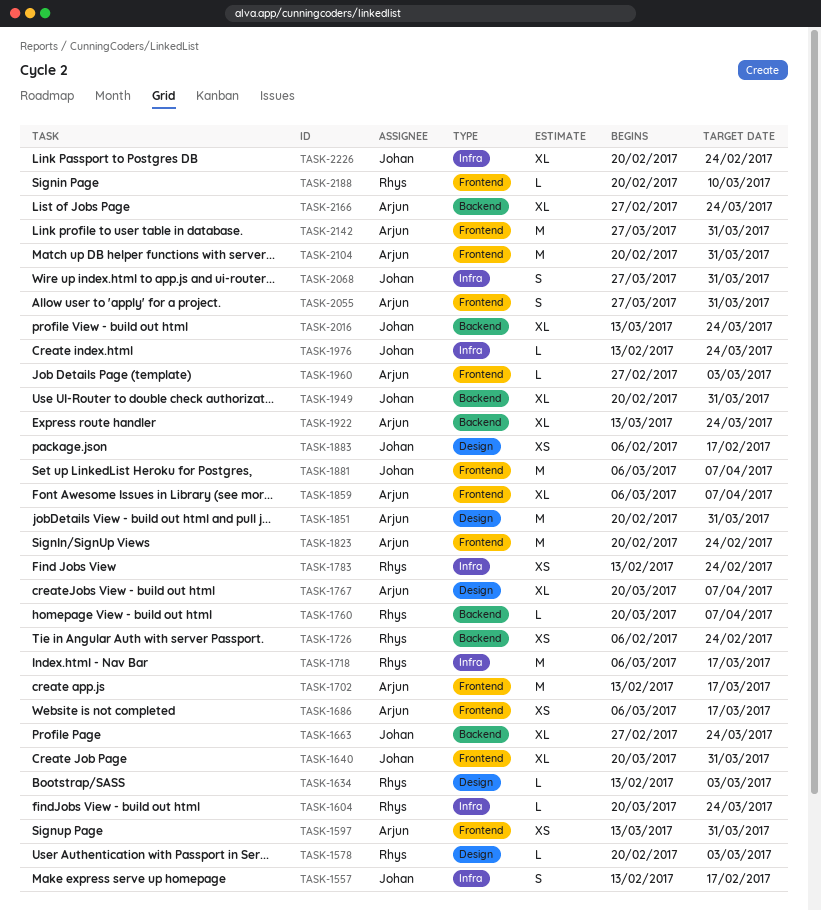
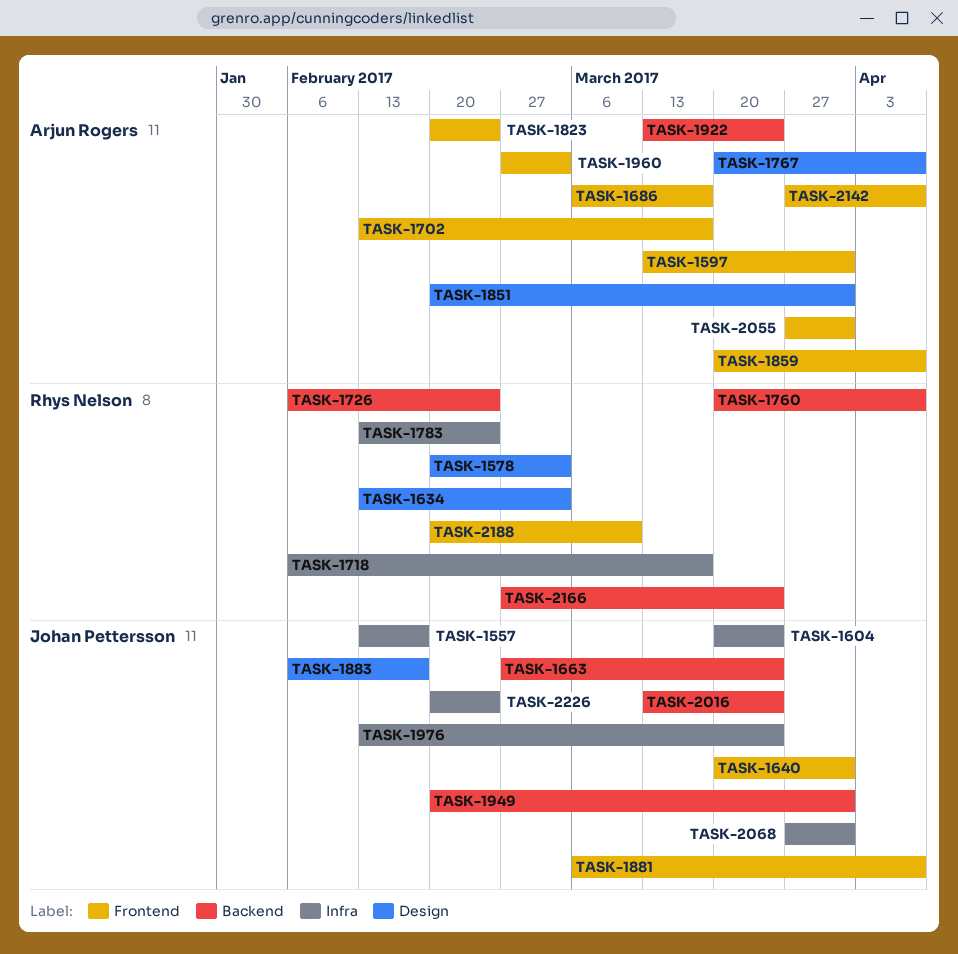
TASK-1604, owner: Rhys Nelson -> Johan Pettersson
TASK-1718, start: Mar 6 -> Feb 6
TASK-1859, start: Mar 6 -> Mar 20
TASK-2104: present -> none
TASK-2142, due: Mar 31 -> Apr 7
TASK-2166, owner: Arjun Rogers -> Rhys Nelson

